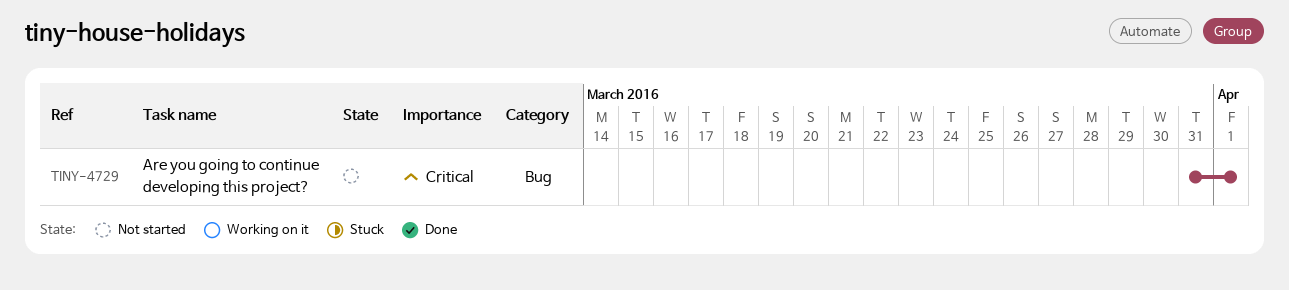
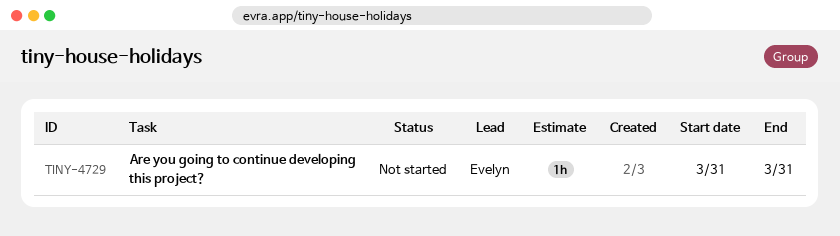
TINY-4729, due: Apr 1 -> Mar 31

